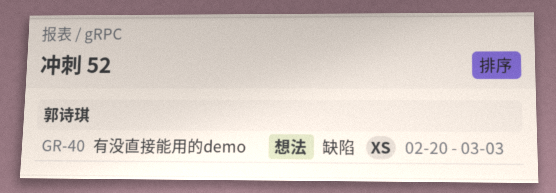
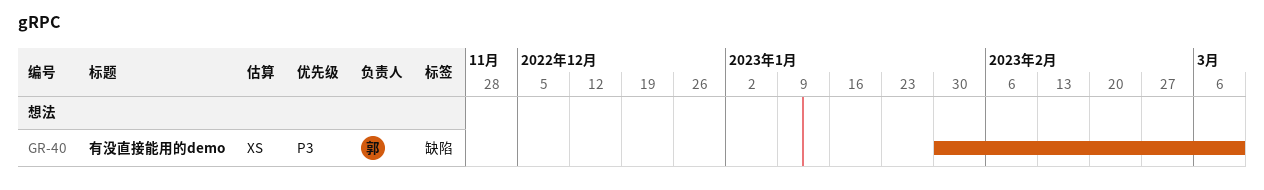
GR-40, start: Feb 20 -> Jan 30
GR-40, due: Mar 3 -> Mar 10

